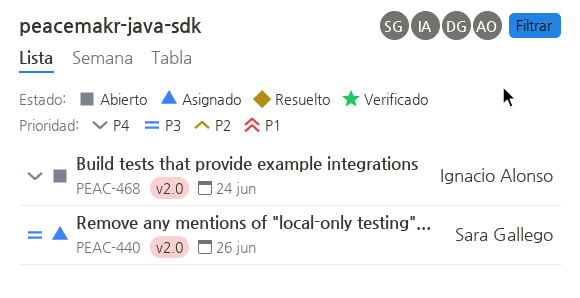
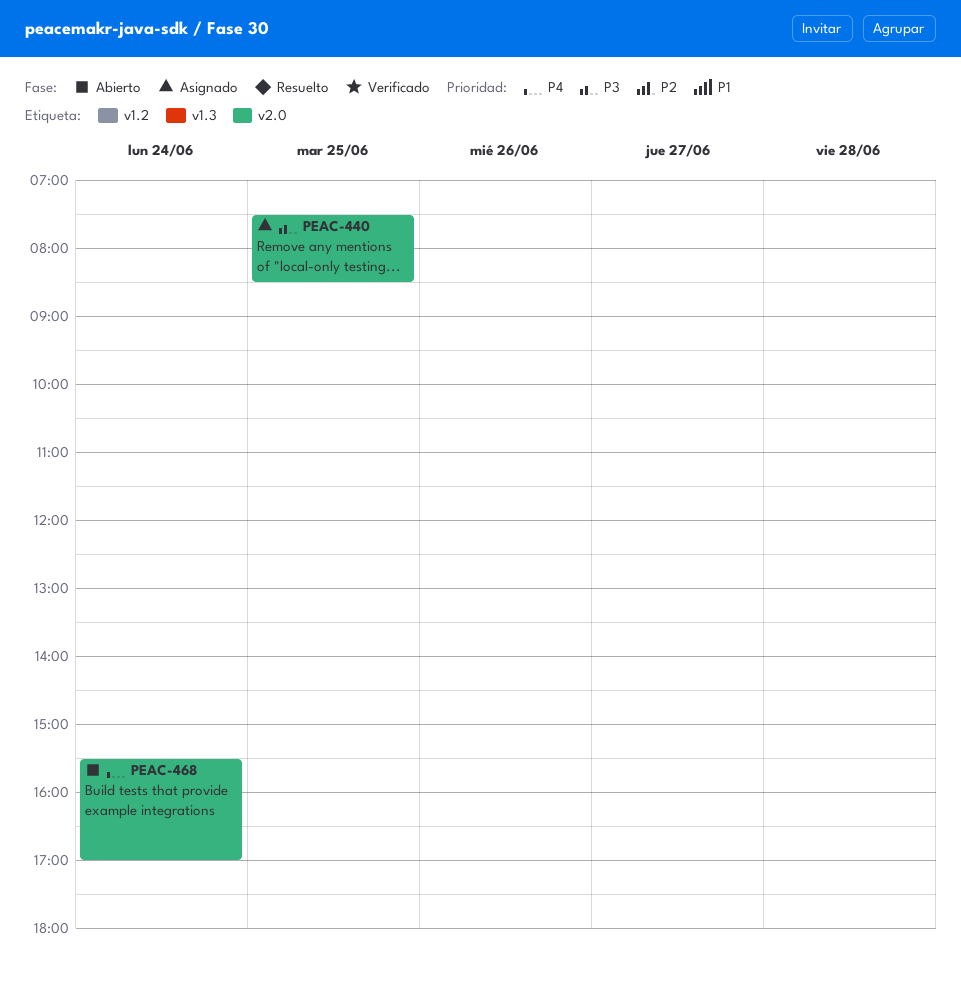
PEAC-440, day: Jun 26 -> Jun 25

